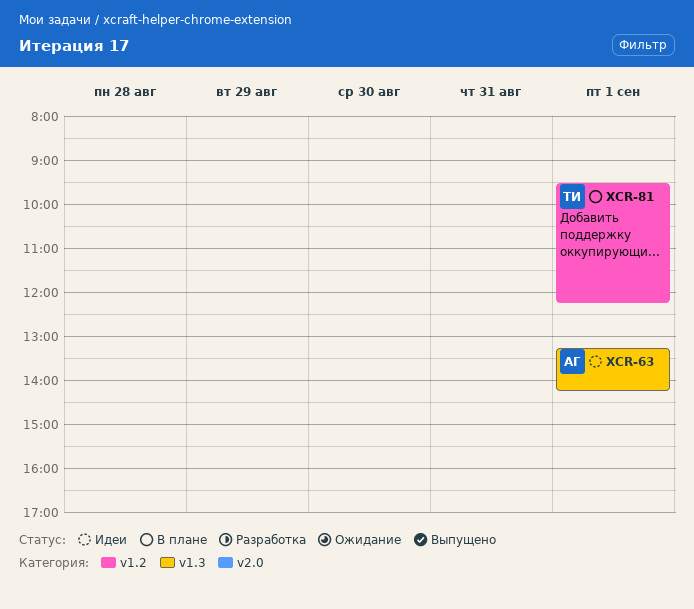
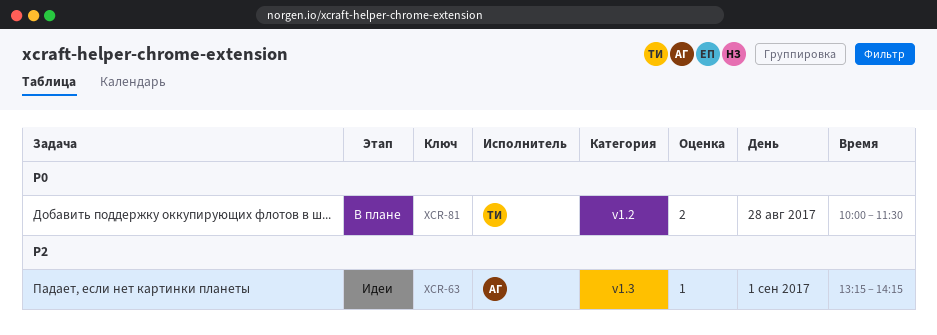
XCR-81, day: Sep 1 -> Aug 28
XCR-81, begins: 09:30 -> 10:00
XCR-81, ends: 12:15 -> 11:30

